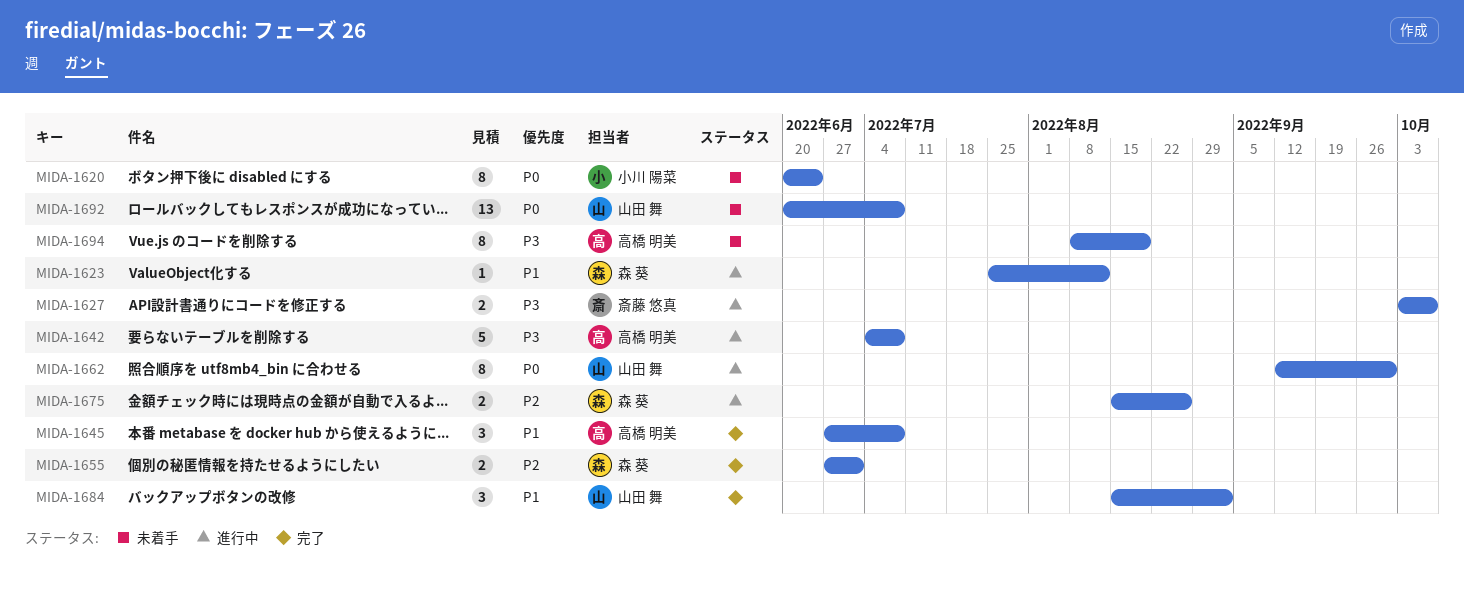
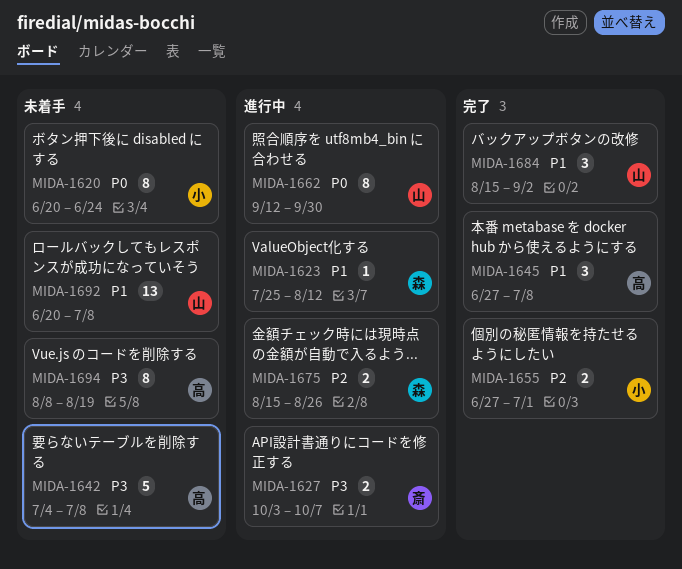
MIDA-1642, status: 進行中 -> 未着手
MIDA-1655, owner: 森 葵 -> 小川 陽菜
MIDA-1692, priority: P0 -> P1

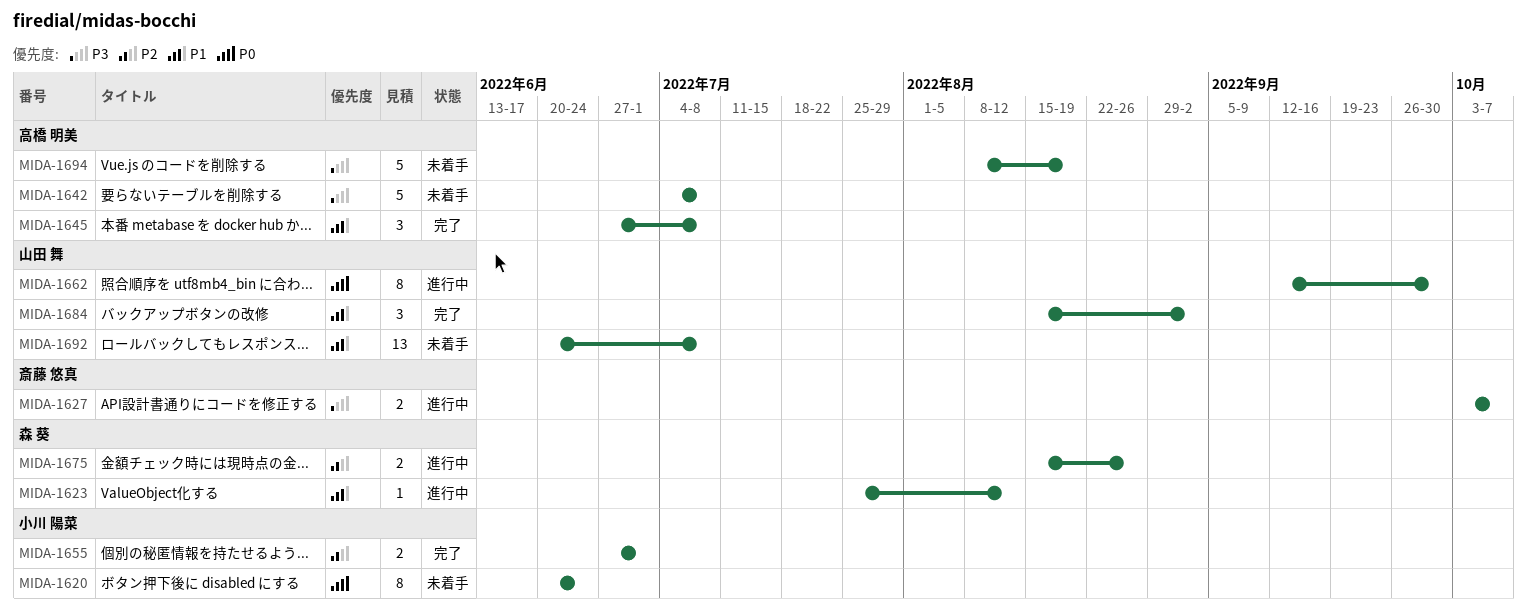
MIDA-1694, estimate: 8 -> 5

